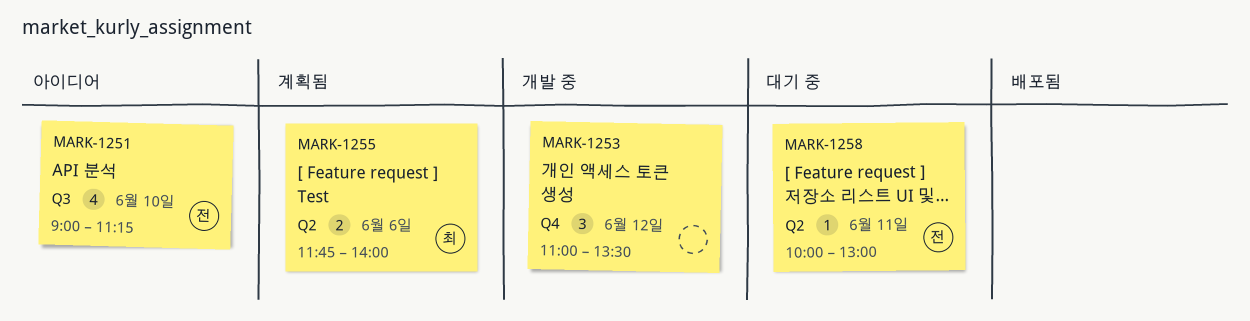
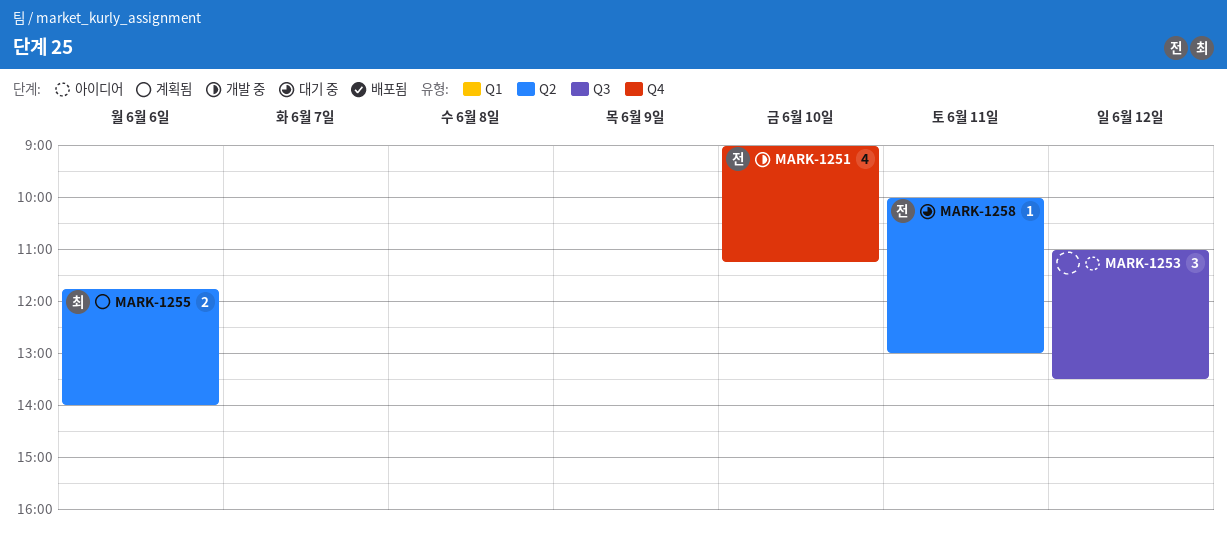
MARK-1251, status: 아이디어 -> 개발 중
MARK-1251, label: Q3 -> Q4
MARK-1253, status: 개발 중 -> 아이디어
MARK-1253, label: Q4 -> Q3

